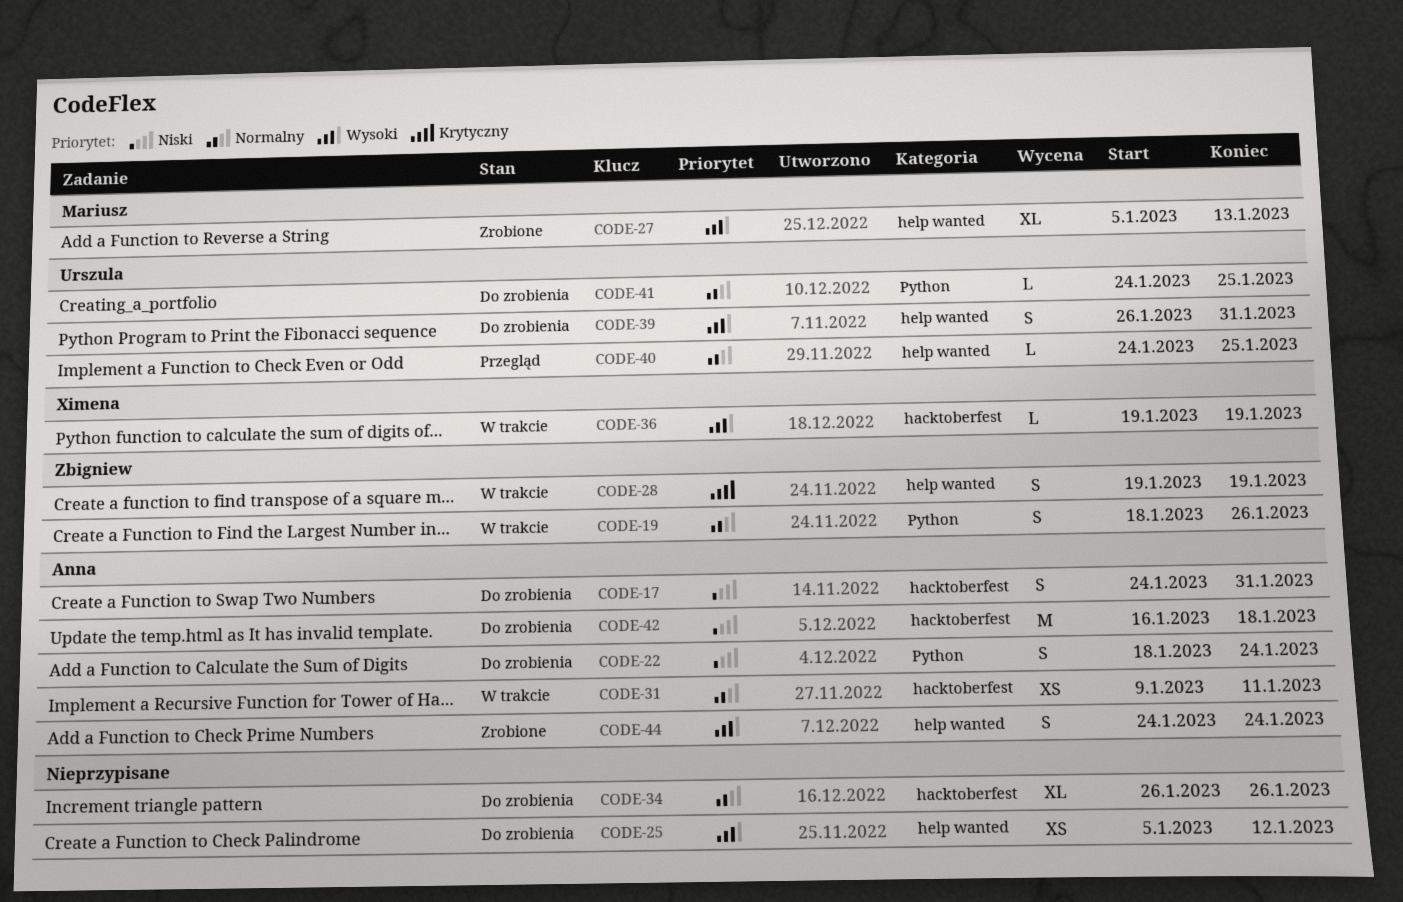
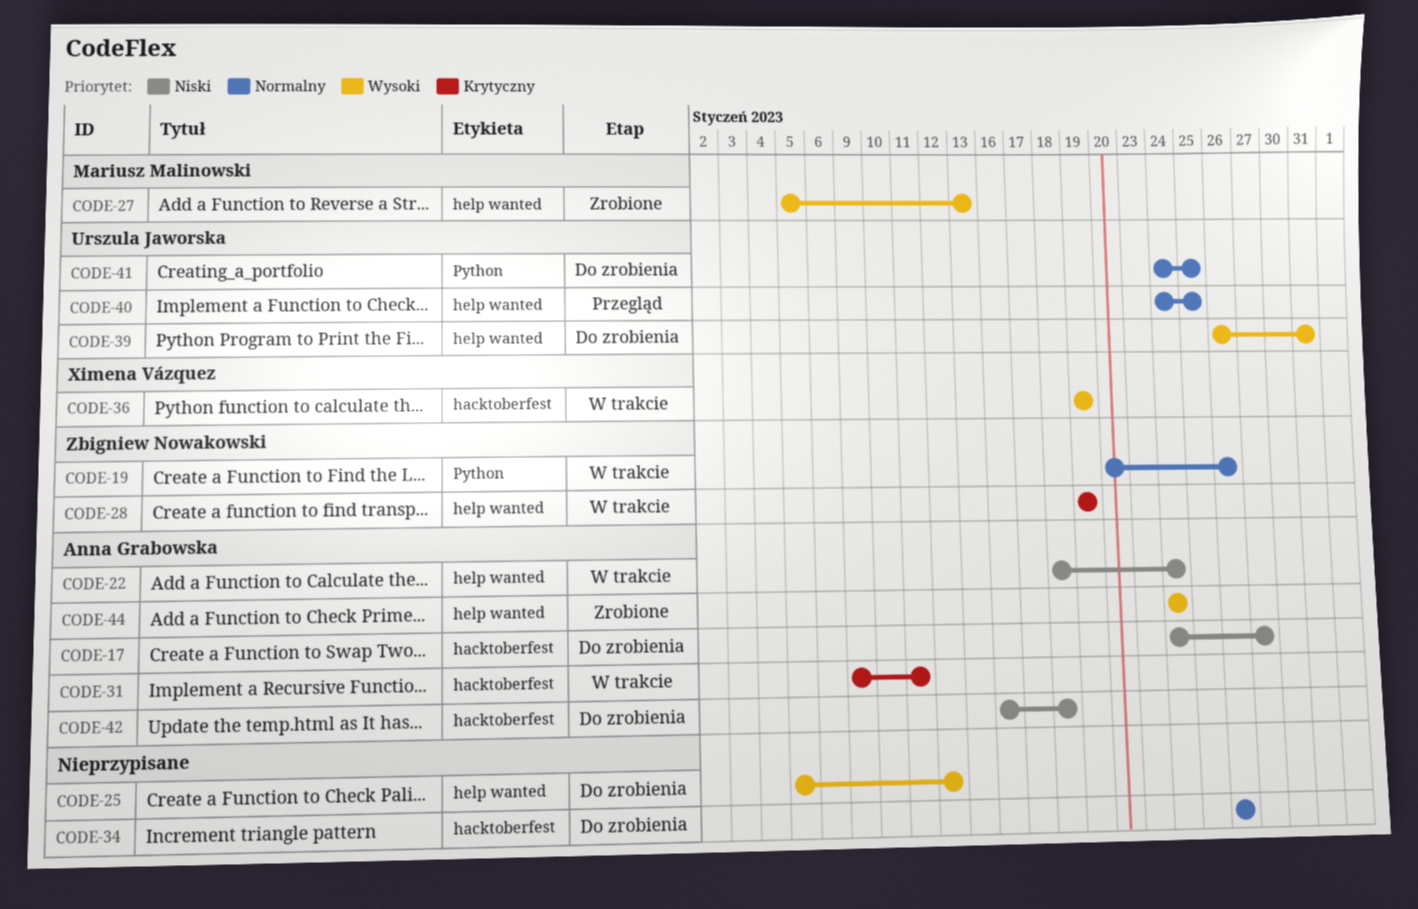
CODE-17, due: Jan 31 -> Jan 27
CODE-19, start: Jan 18 -> Jan 20
CODE-22, status: Do zrobienia -> W trakcie
CODE-22, label: Python -> help wanted
CODE-31, priority: Normalny -> Krytyczny

